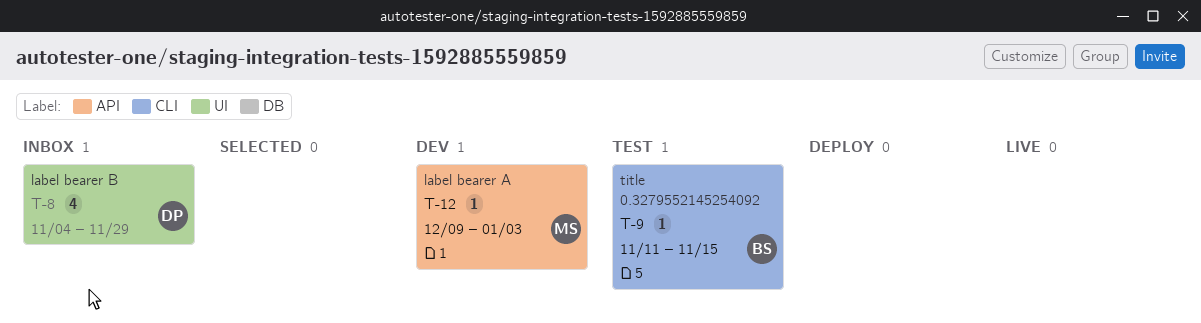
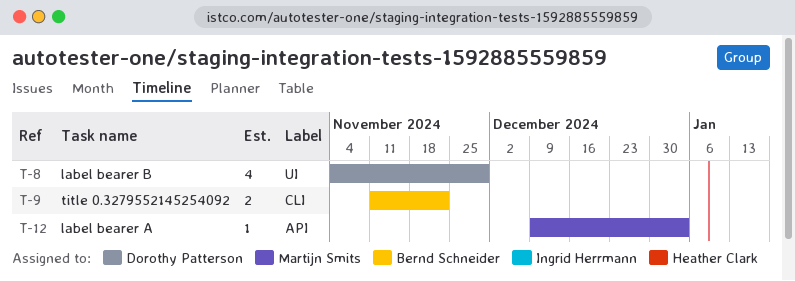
T-9, estimate: 1 -> 2
T-9, due: Nov 15 -> Nov 22

